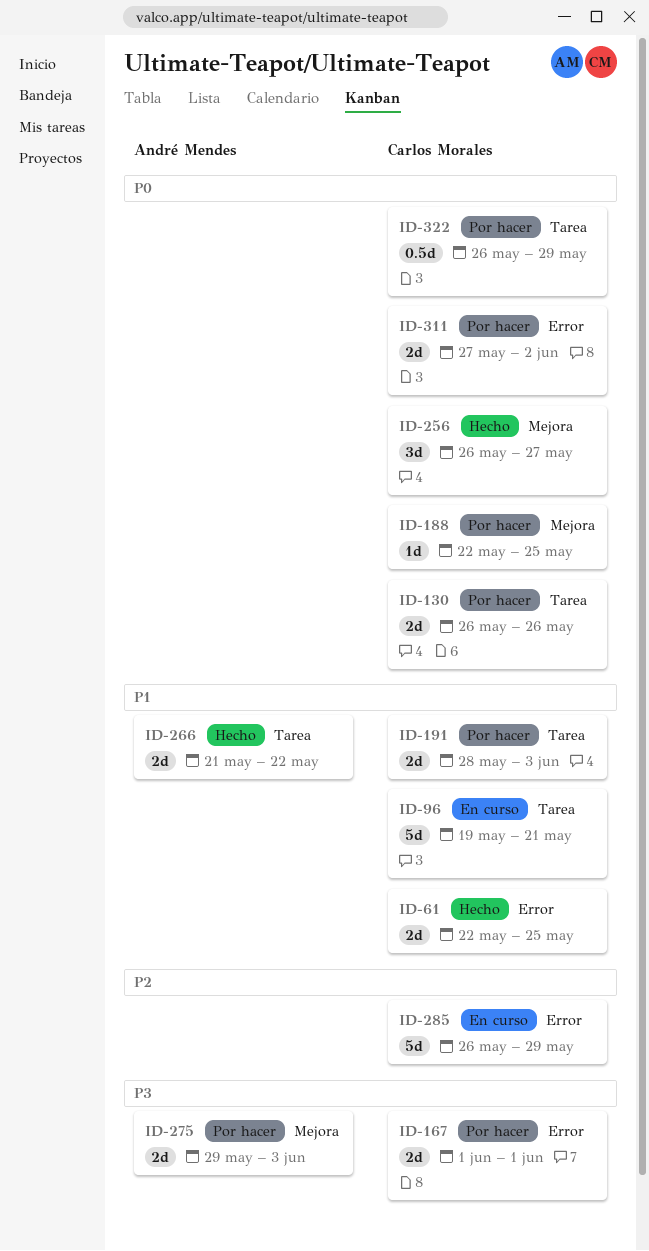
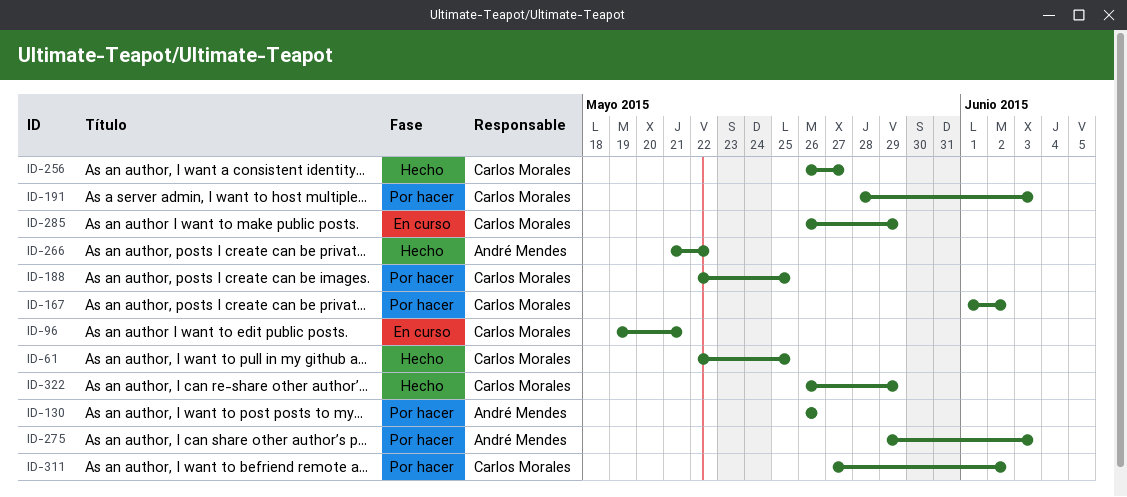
ID-130, owner: Carlos Morales -> André Mendes
ID-167, due: Jun 1 -> Jun 2
ID-322, status: Por hacer -> Hecho

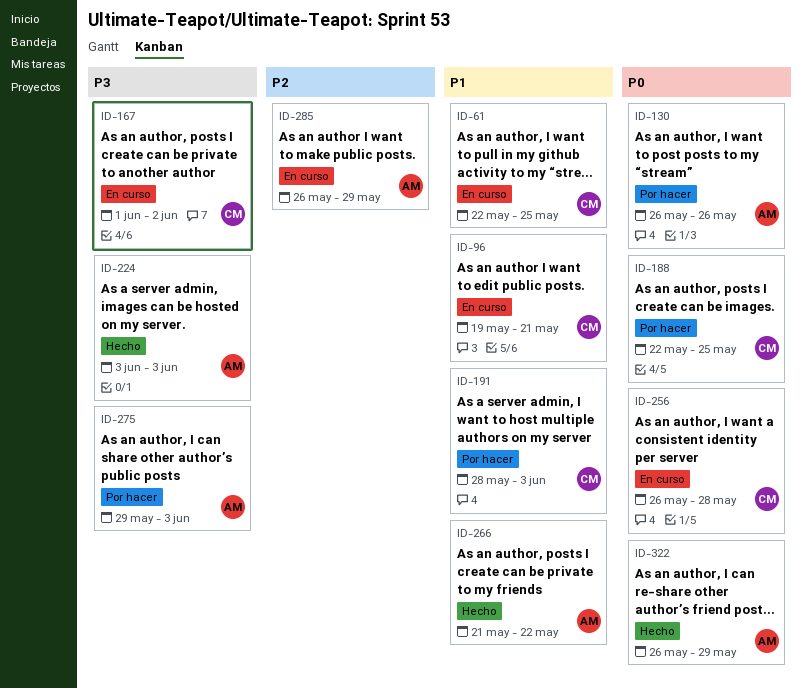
ID-61, status: Hecho -> En curso
ID-167, status: Por hacer -> En curso
ID-224: none -> present
ID-256, status: Hecho -> En curso
ID-256, due: May 27 -> May 28
ID-285, owner: Carlos Morales -> André Mendes
ID-311: present -> none
ID-322, owner: Carlos Morales -> André Mendes

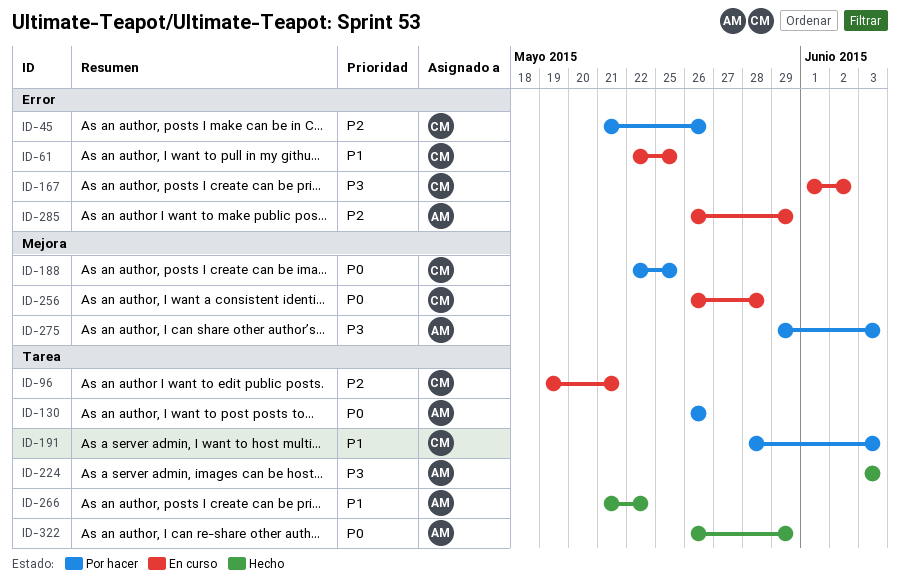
ID-45: none -> present
ID-96, priority: P1 -> P2

